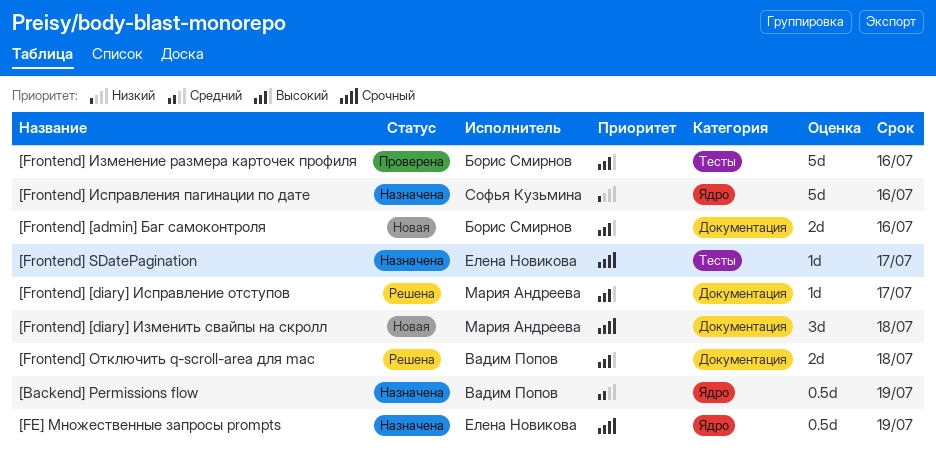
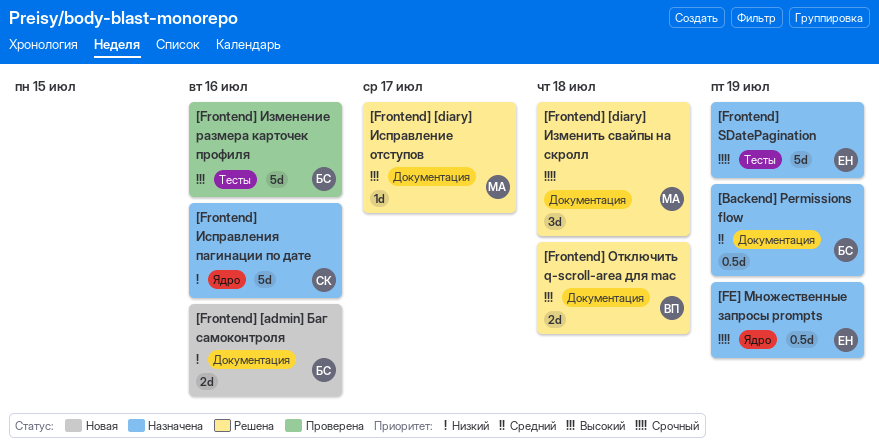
[Backend] Permissions flow, owner: Вадим Попов -> Борис Смирнов
[Backend] Permissions flow, label: Ядро -> Документация
[Frontend] [admin] Баг самоконтроля, priority: Высокий -> Низкий
[Frontend] [diary] Изменить свайпы на скролл, status: Новая -> Решена
[Frontend] SDatePagination, estimate: 1d -> 5d
[Frontend] SDatePagination, due: Jul 17 -> Jul 19

